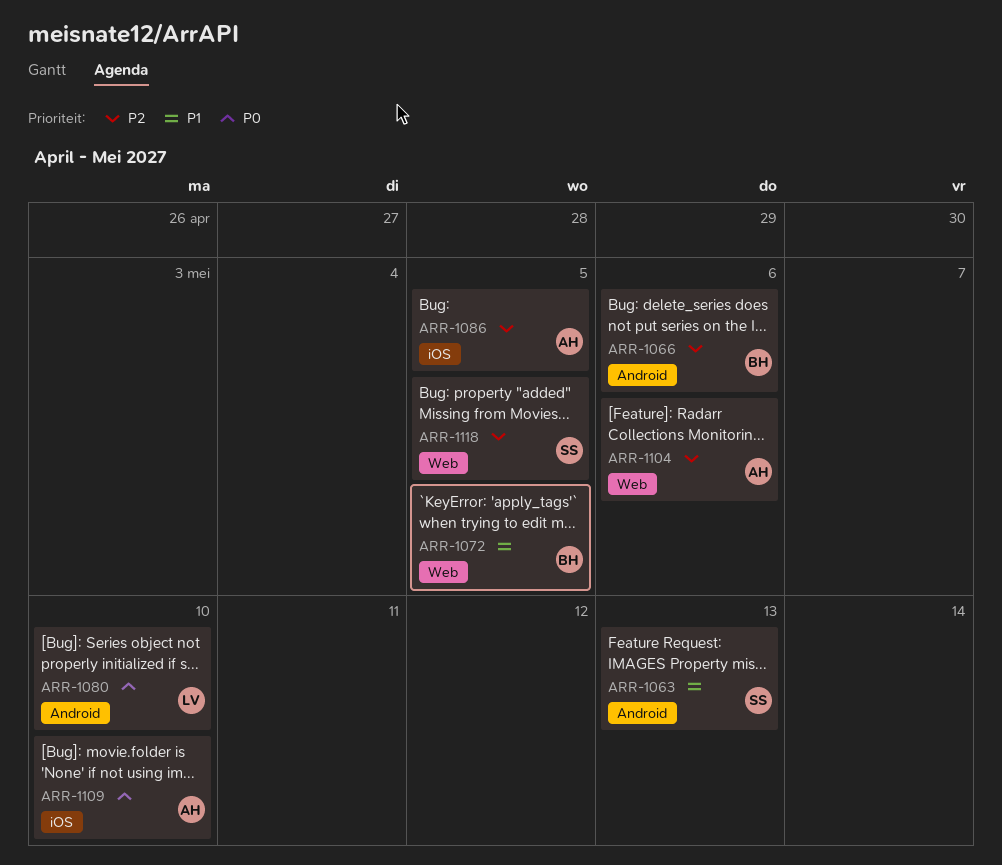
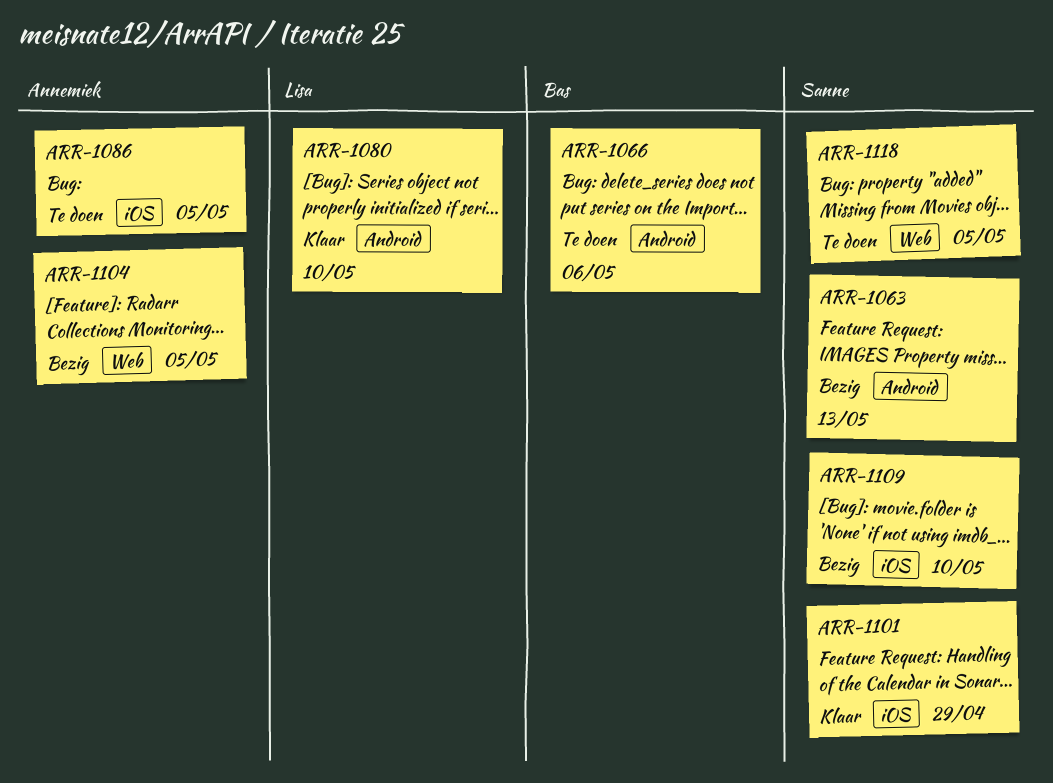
ARR-1072: present -> none
ARR-1101: none -> present
ARR-1104, due: May 6 -> May 5
ARR-1109, owner: Annemiek -> Sanne

